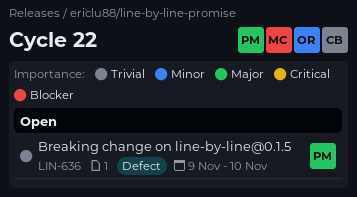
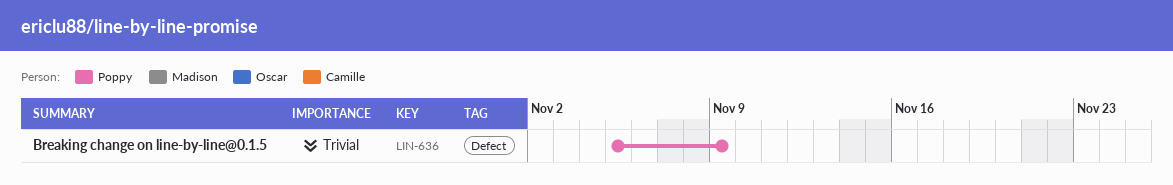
LIN-636, start: Nov 9 -> Nov 5
LIN-636, due: Nov 10 -> Nov 9

